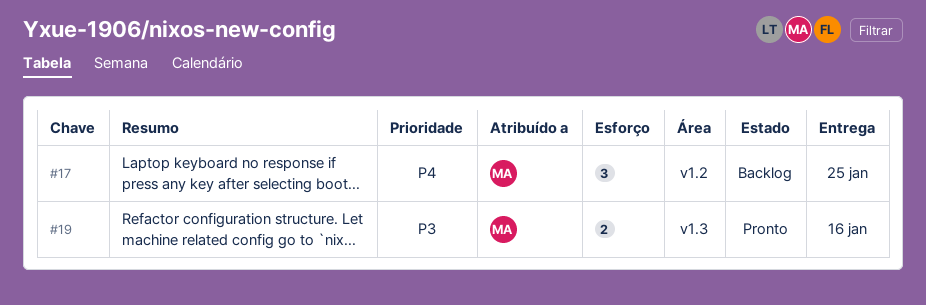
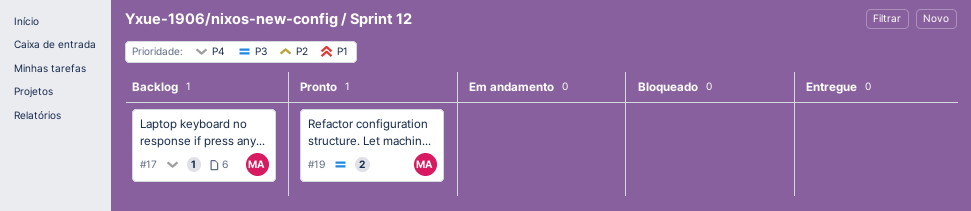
#17, estimate: 3 -> 1

